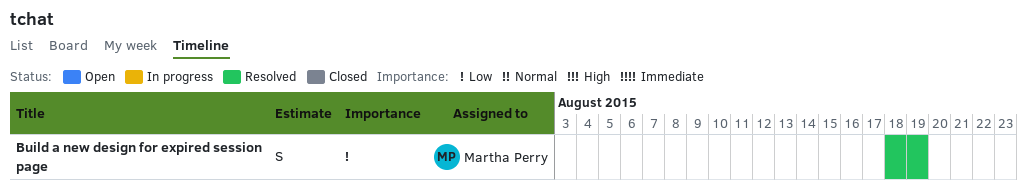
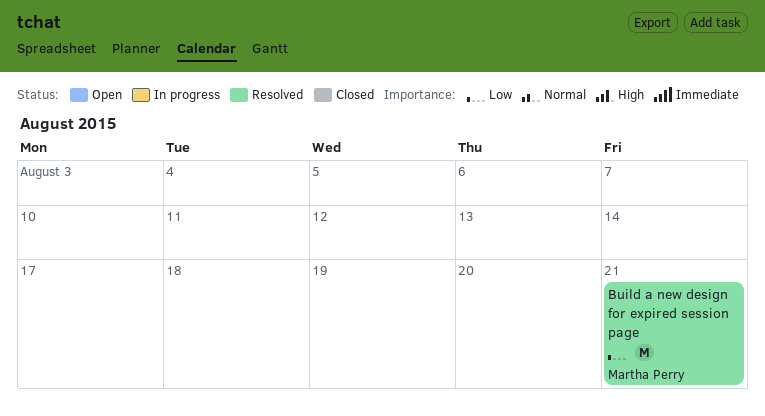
Build a new design for expired session page, estimate: S -> M
Build a new design for expired session page, due: Aug 19 -> Aug 21

